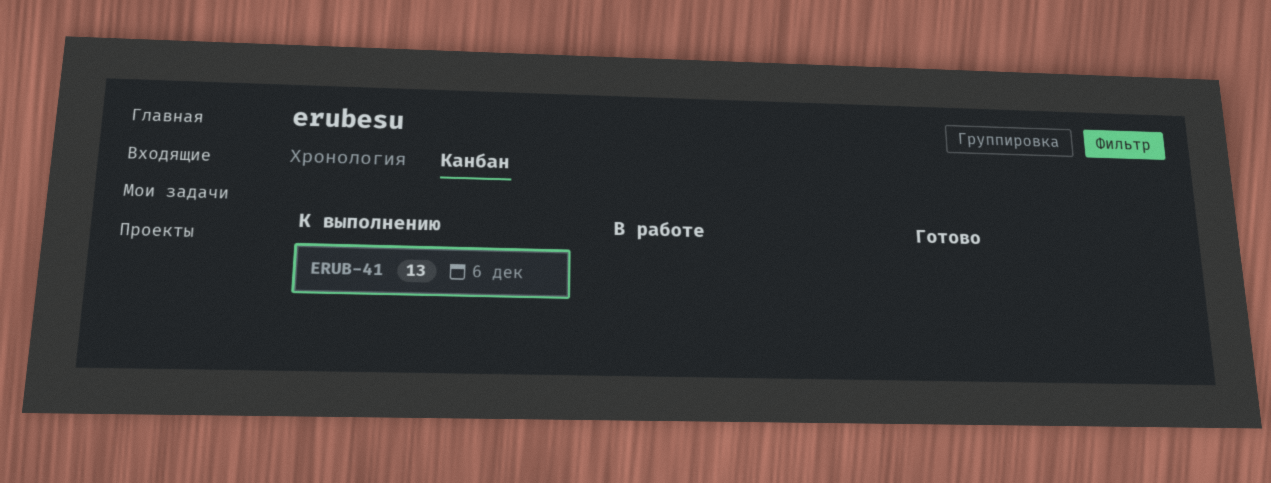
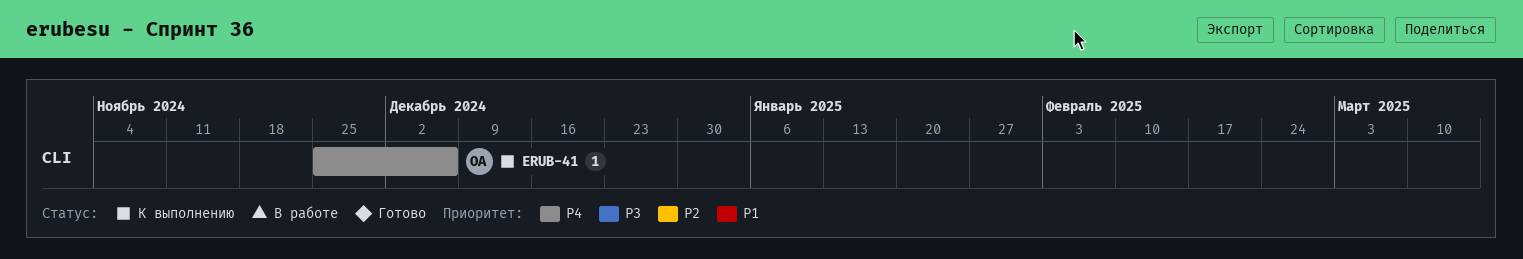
ERUB-41, estimate: 13 -> 1

